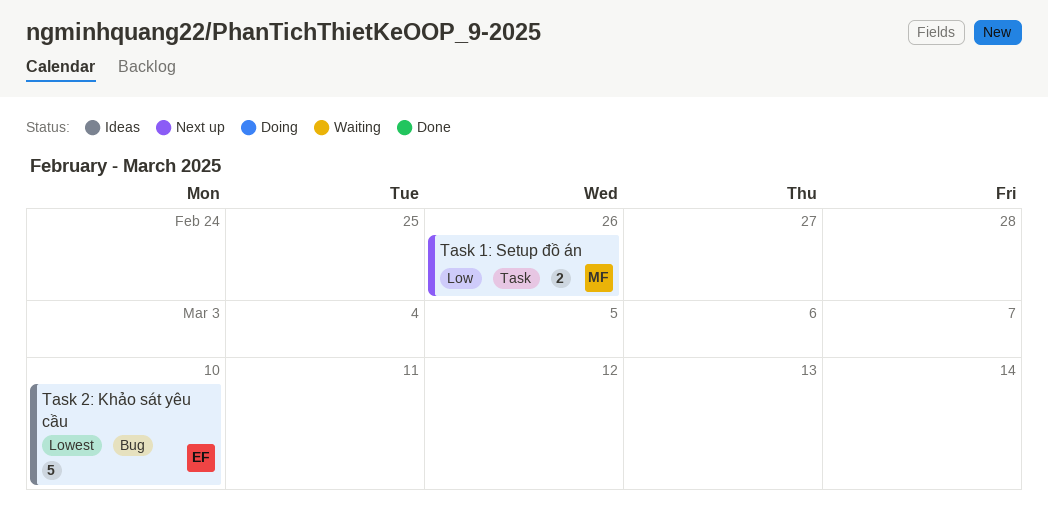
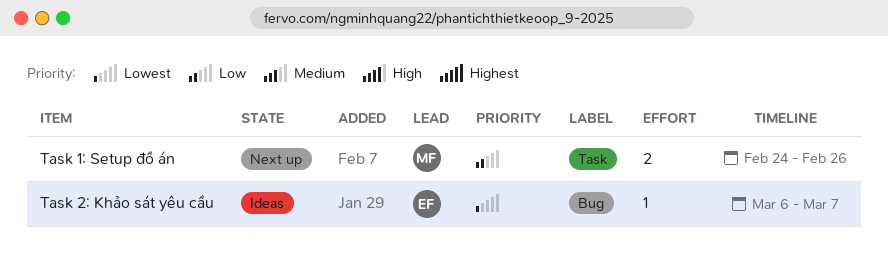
Task 2: Khảo sát yêu cầu, estimate: 5 -> 1
Task 2: Khảo sát yêu cầu, due: Mar 10 -> Mar 7

